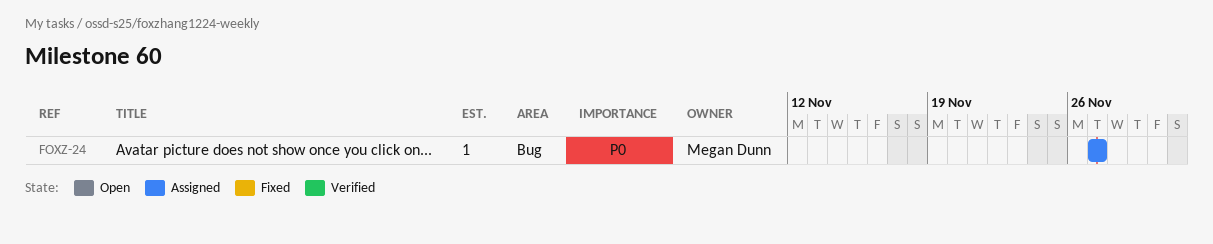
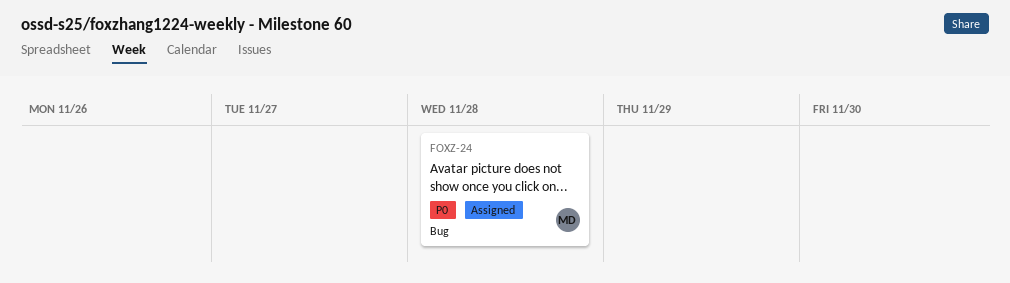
FOXZ-24, due: Nov 27 -> Nov 28

